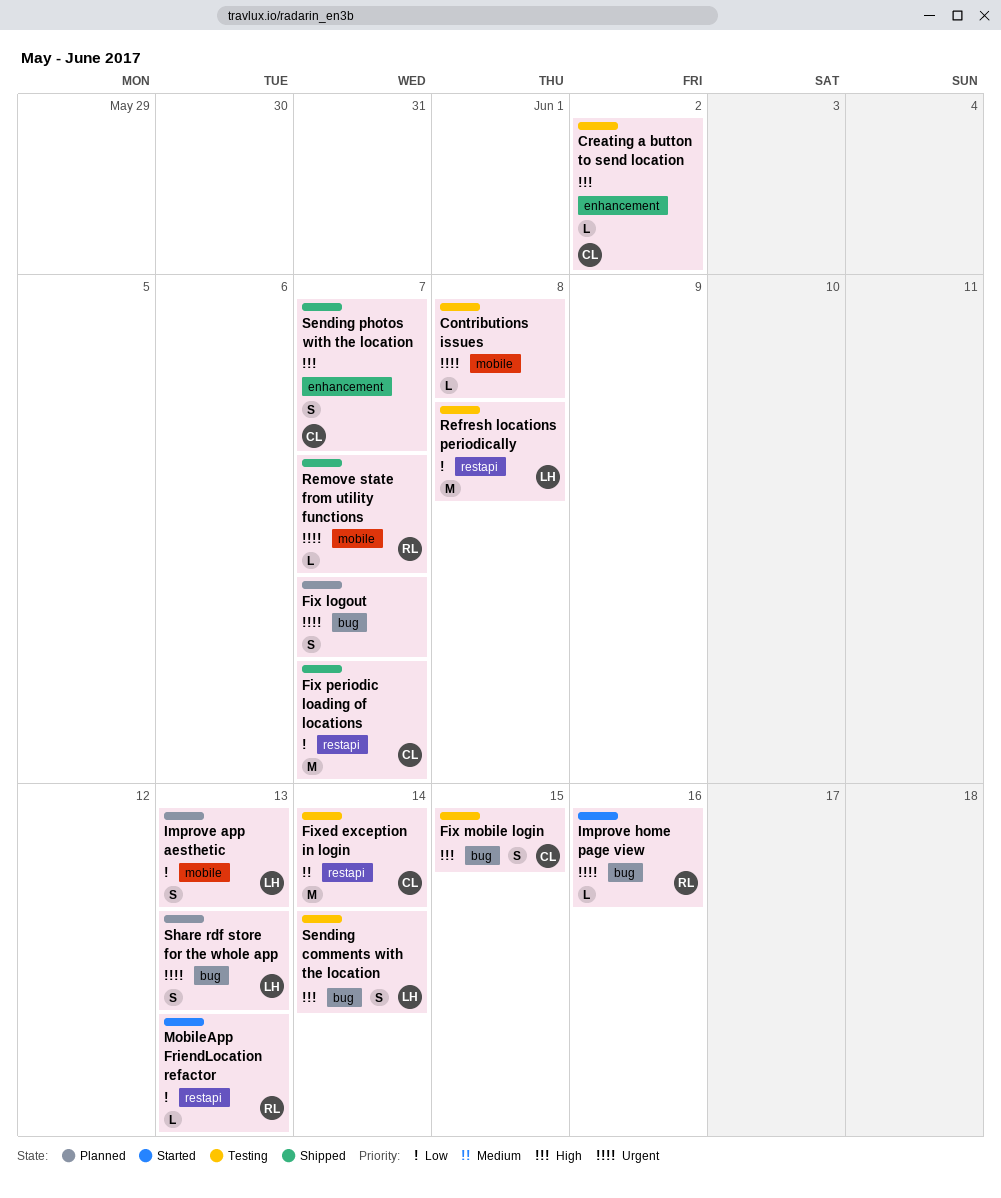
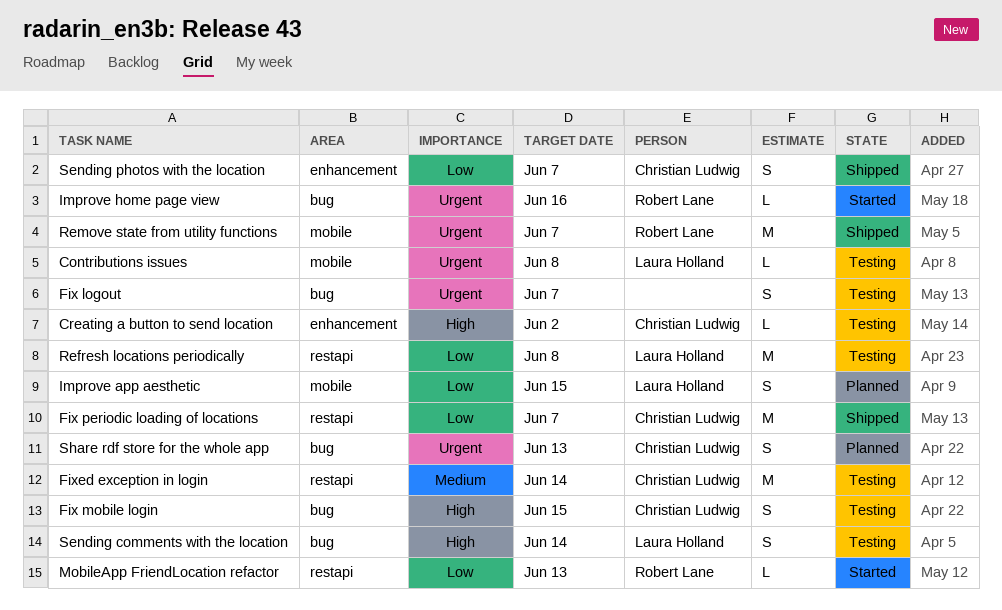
Contributions issues, owner: none -> Laura Holland
Fix logout, status: Planned -> Testing
Improve app aesthetic, due: Jun 13 -> Jun 15
Remove state from utility functions, estimate: L -> M
Sending photos with the location, priority: High -> Low
Share rdf store for the whole app, owner: Laura Holland -> Christian Ludwig

